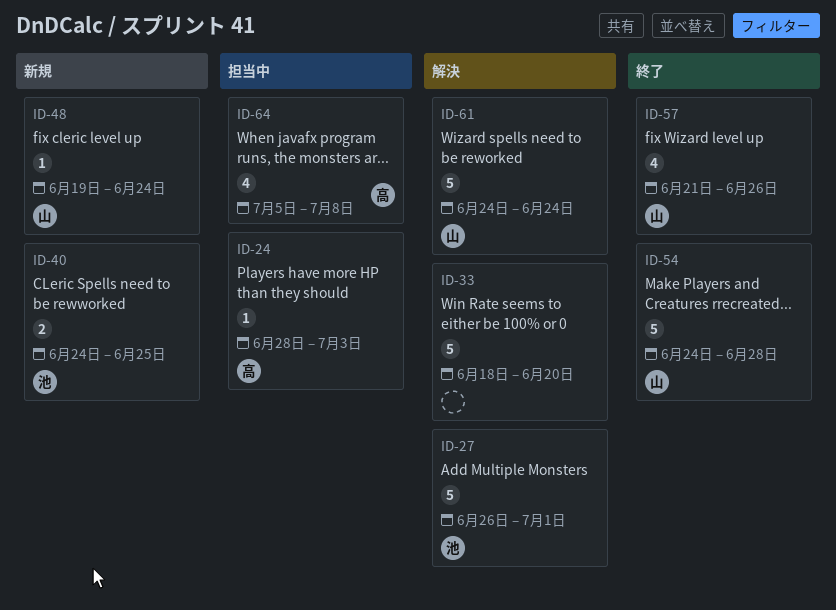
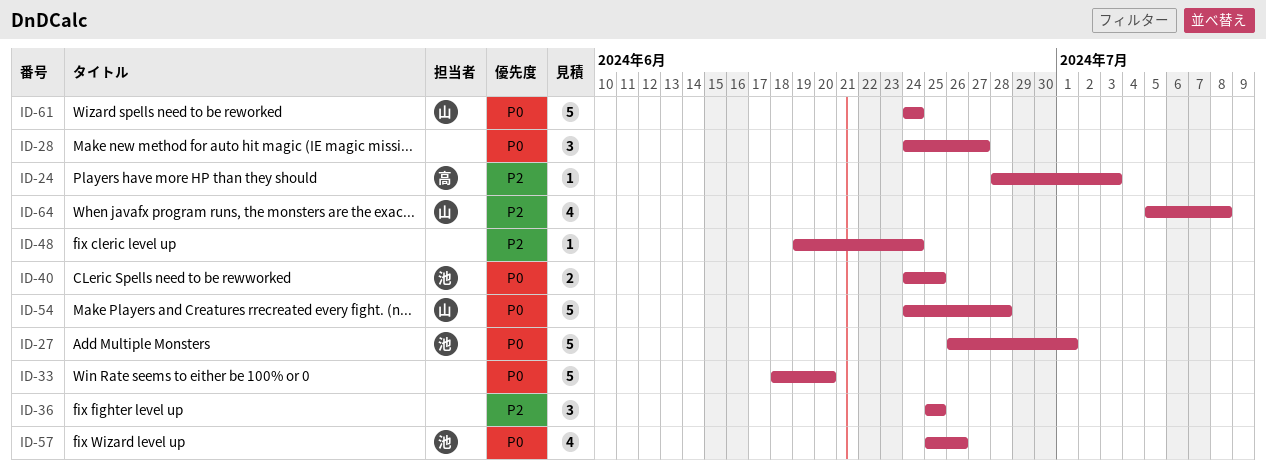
ID-28: none -> present
ID-36: none -> present
ID-48, owner: 山 -> none
ID-57, owner: 山 -> 池
ID-57, start: Jun 21 -> Jun 25
ID-64, owner: 高 -> 山

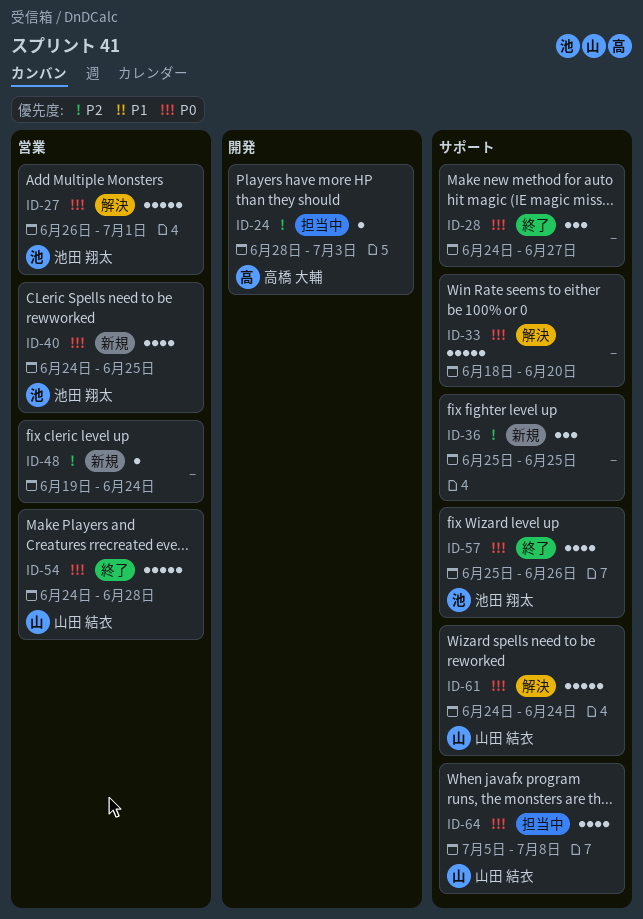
ID-40, estimate: 2 -> 4
ID-64, priority: P2 -> P0

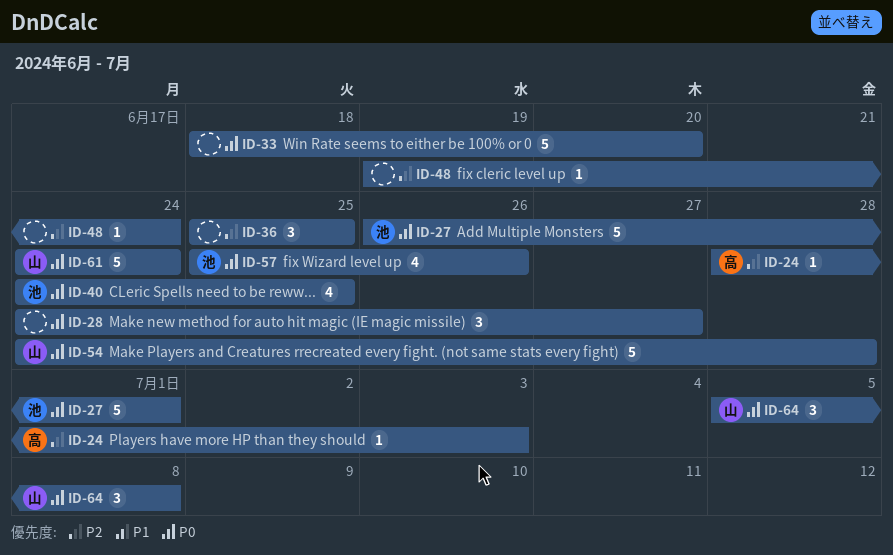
ID-64, estimate: 4 -> 3

